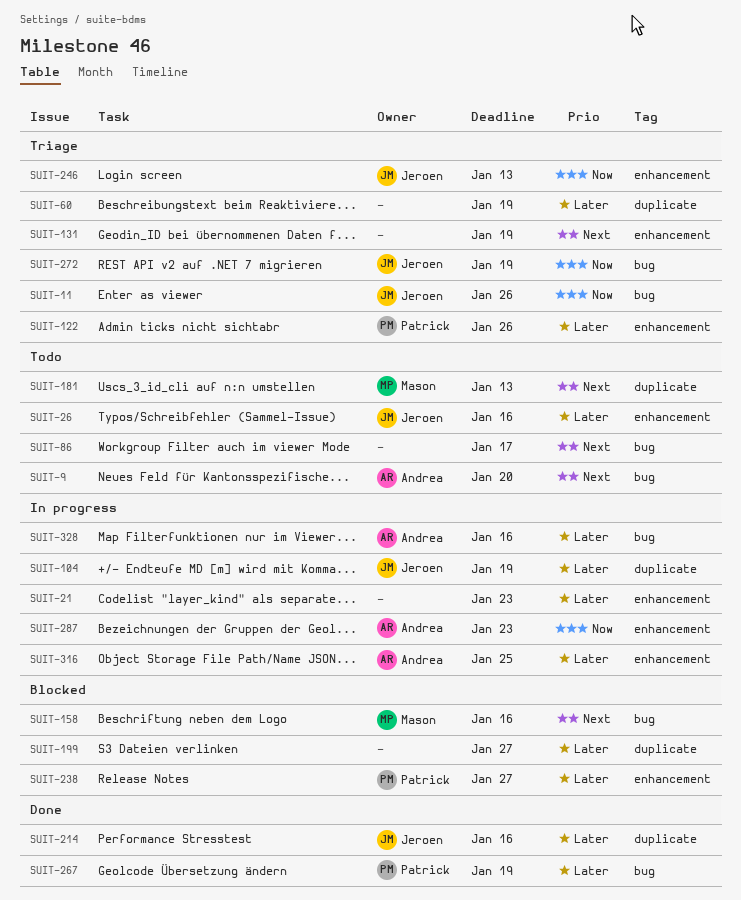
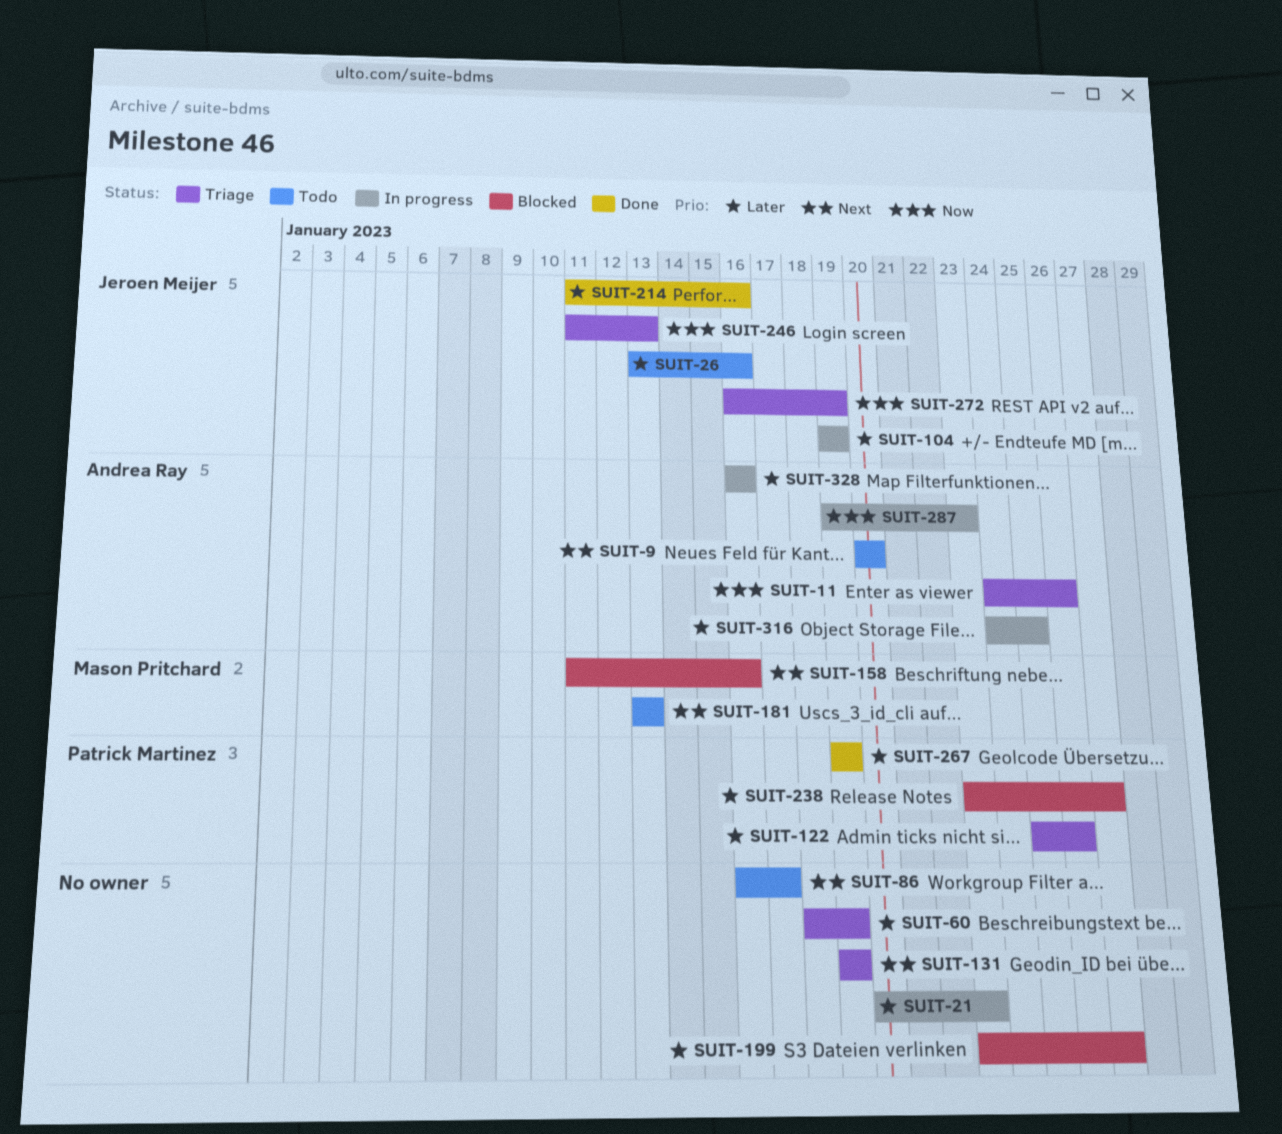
SUIT-11, owner: Jeroen Meijer -> Andrea Ray

